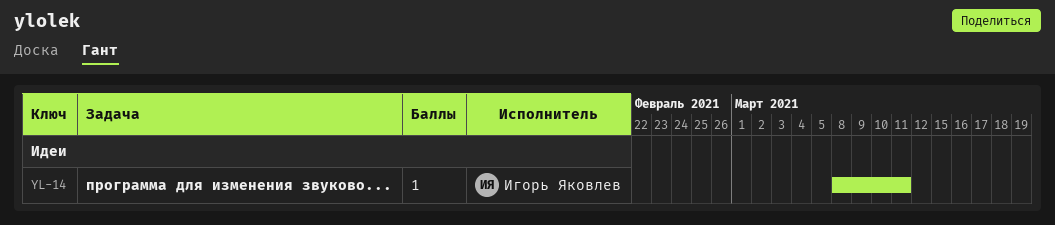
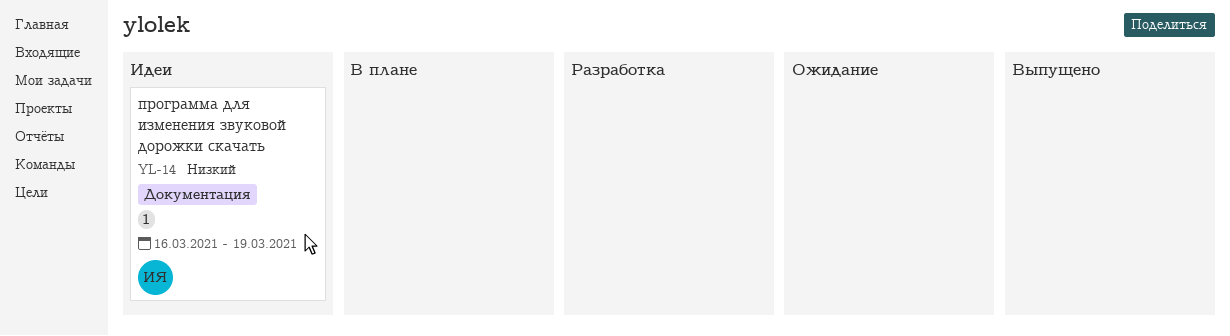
YL-14, start: Mar 8 -> Mar 16
YL-14, due: Mar 11 -> Mar 19

